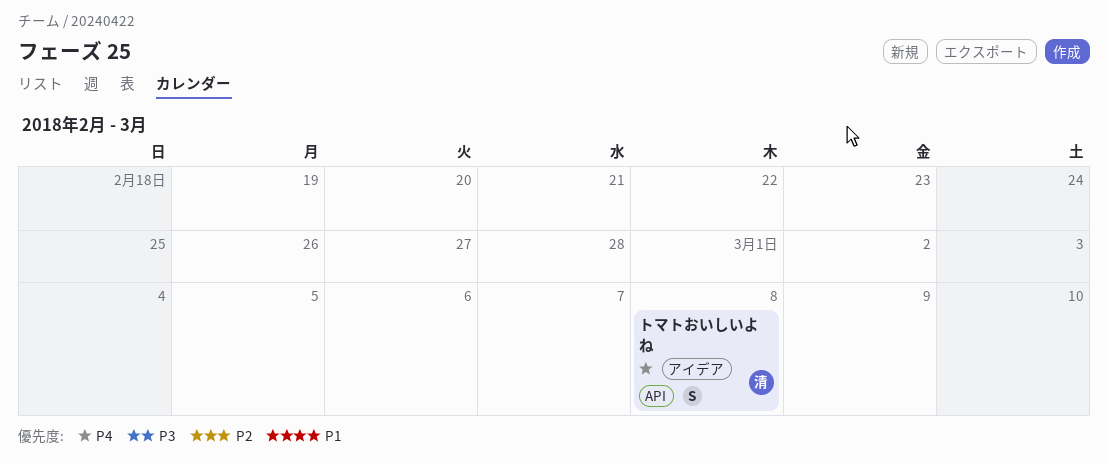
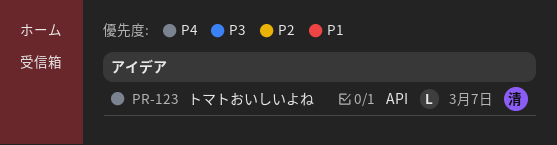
トマトおいしいよね, estimate: S -> L
トマトおいしいよね, due: Mar 8 -> Mar 7

